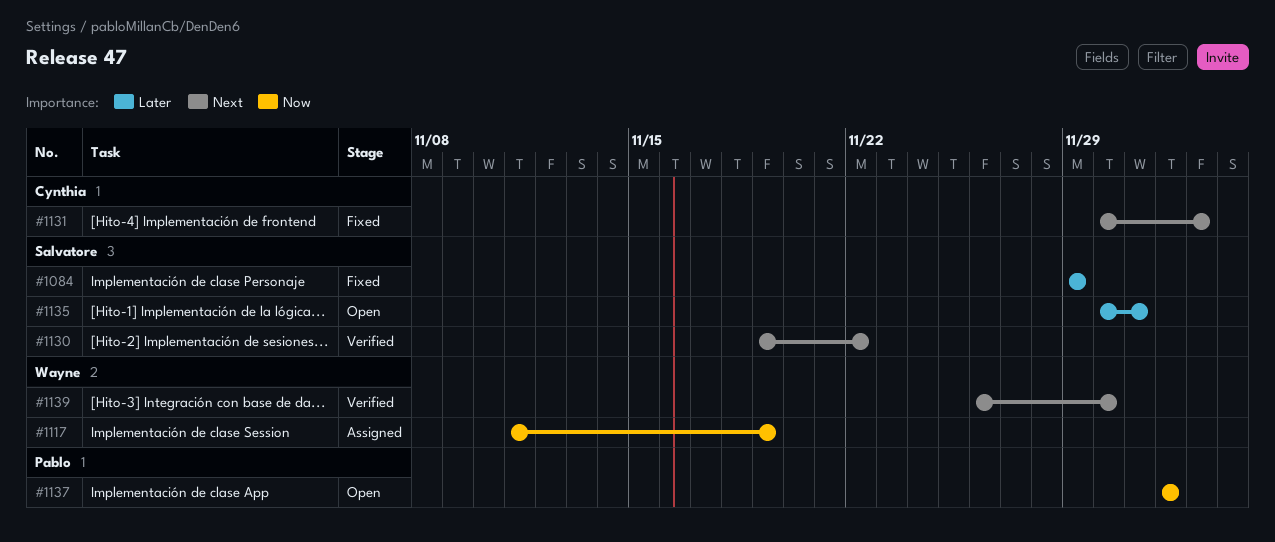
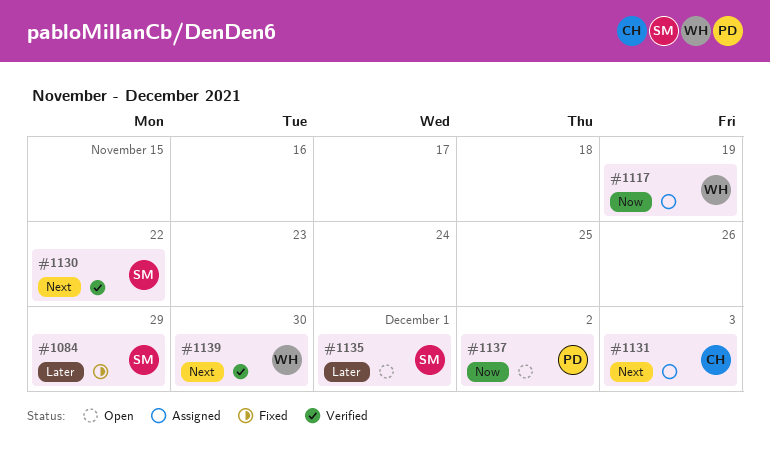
#1131, status: Fixed -> Assigned

